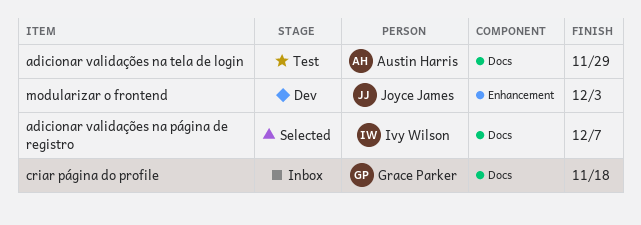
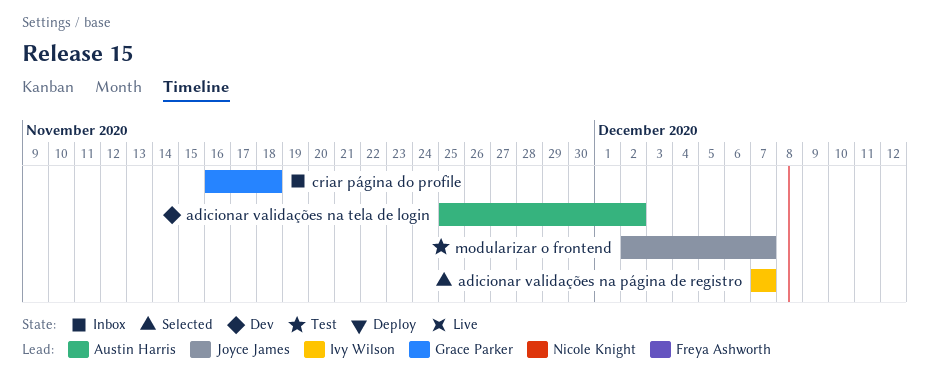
adicionar validações na tela de login, status: Test -> Dev
adicionar validações na tela de login, due: Nov 29 -> Dec 2
modularizar o frontend, status: Dev -> Test
modularizar o frontend, due: Dec 3 -> Dec 7

